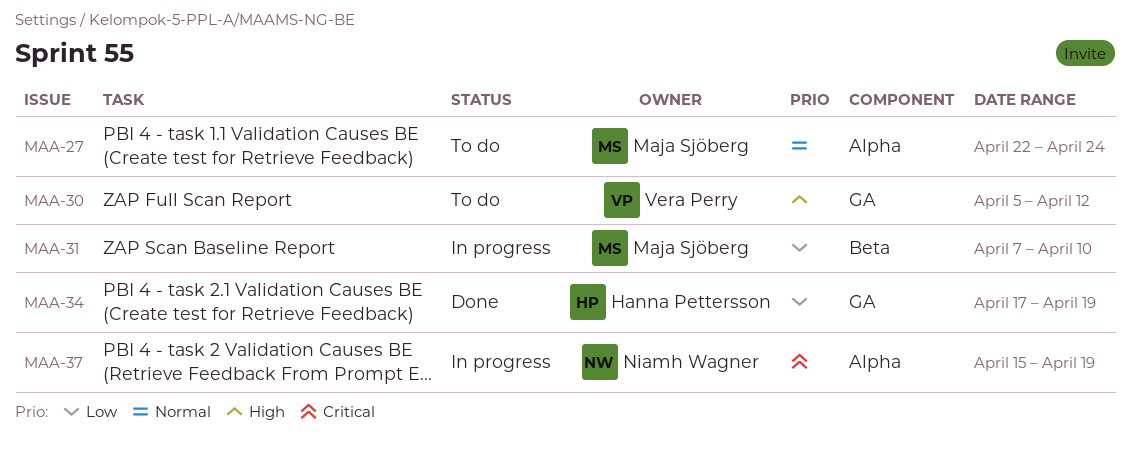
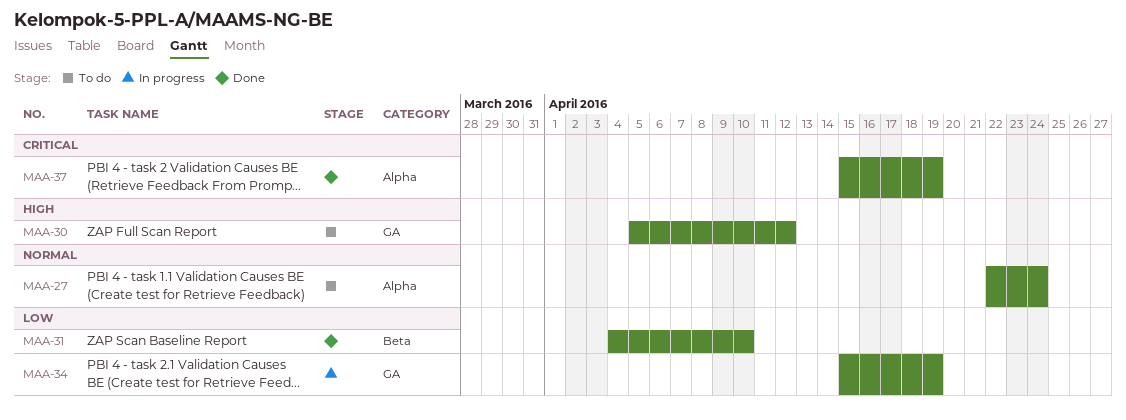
MAA-31, status: In progress -> Done
MAA-31, start: Apr 7 -> Apr 4
MAA-34, status: Done -> In progress
MAA-34, start: Apr 17 -> Apr 15
MAA-37, status: In progress -> Done

